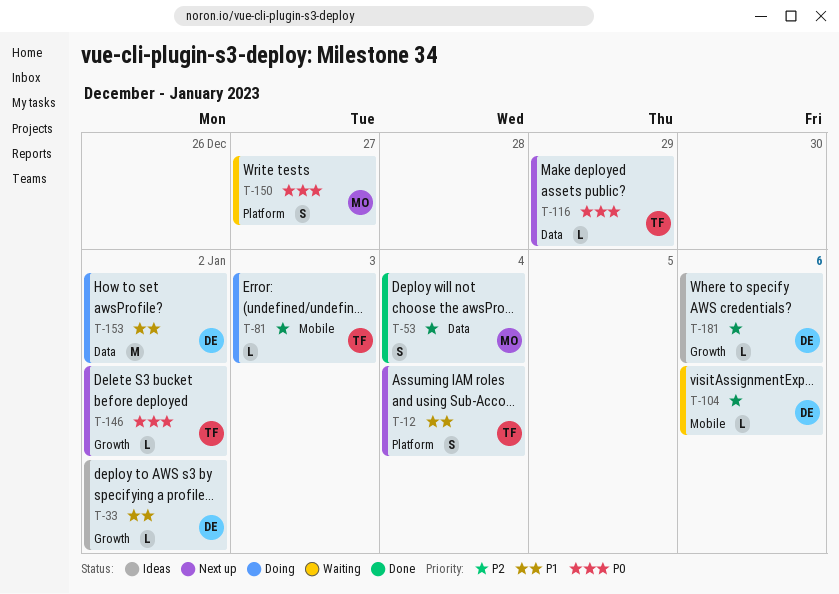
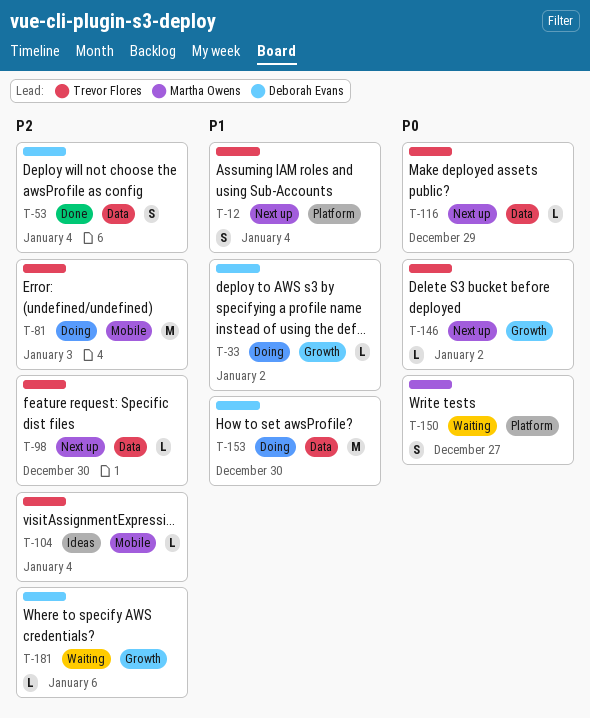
T-33, status: Ideas -> Doing
T-53, owner: Martha Owens -> Deborah Evans
T-81, estimate: L -> M
T-98: none -> present
T-104, status: Waiting -> Ideas
T-104, owner: Deborah Evans -> Trevor Flores
T-104, due: Jan 6 -> Jan 4
T-153, due: Jan 2 -> Dec 30
T-181, status: Ideas -> Waiting

